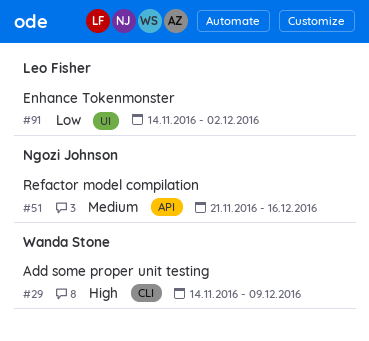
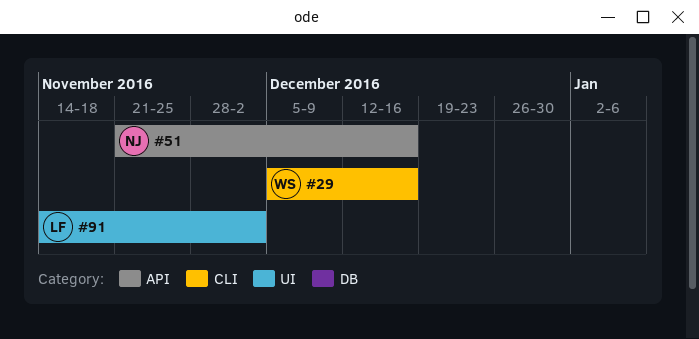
#29, start: Nov 14 -> Dec 5
#29, due: Dec 9 -> Dec 16

